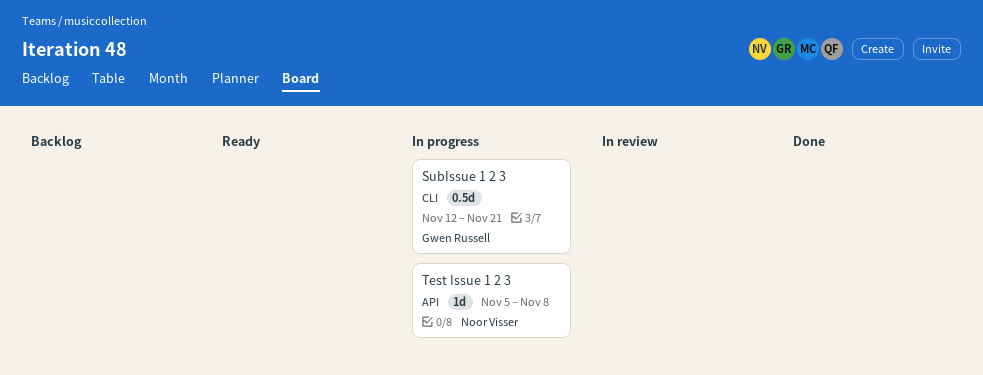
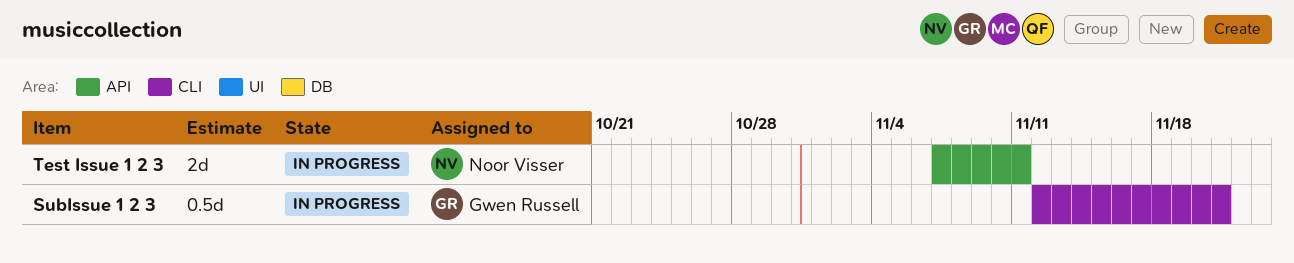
Test Issue 1 2 3, estimate: 1d -> 2d
Test Issue 1 2 3, start: Nov 5 -> Nov 7
Test Issue 1 2 3, due: Nov 8 -> Nov 11

